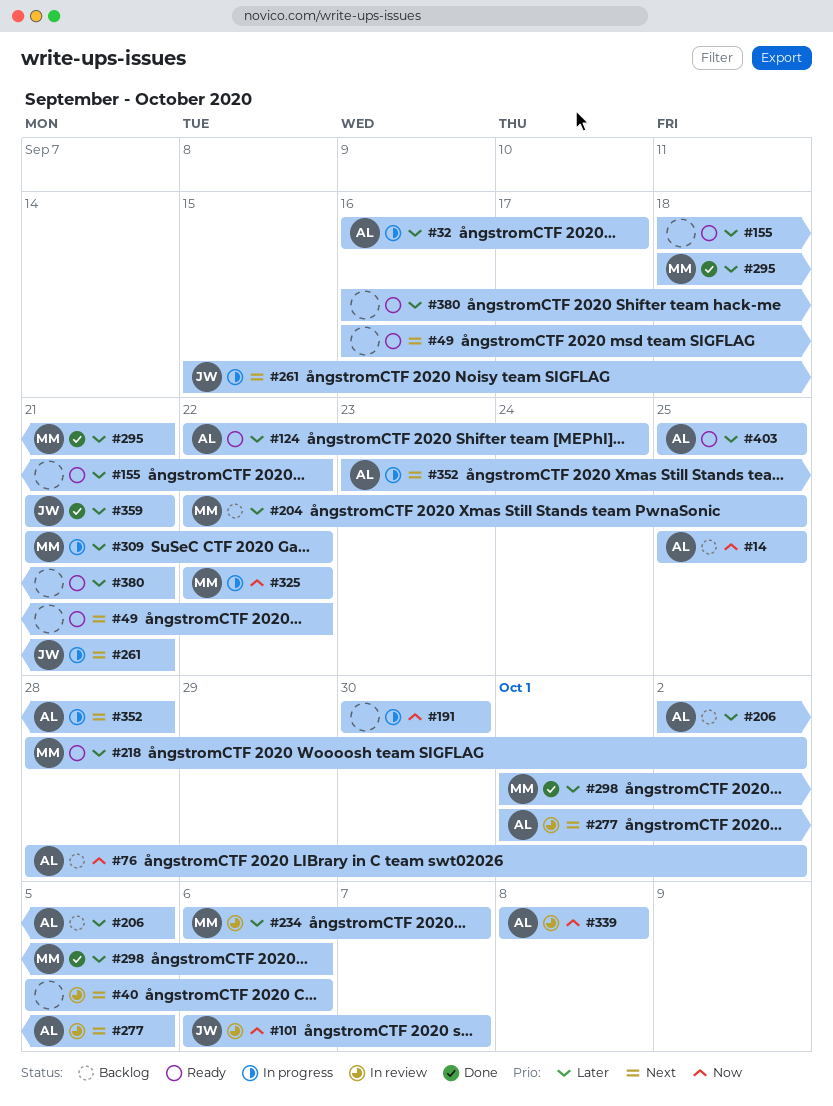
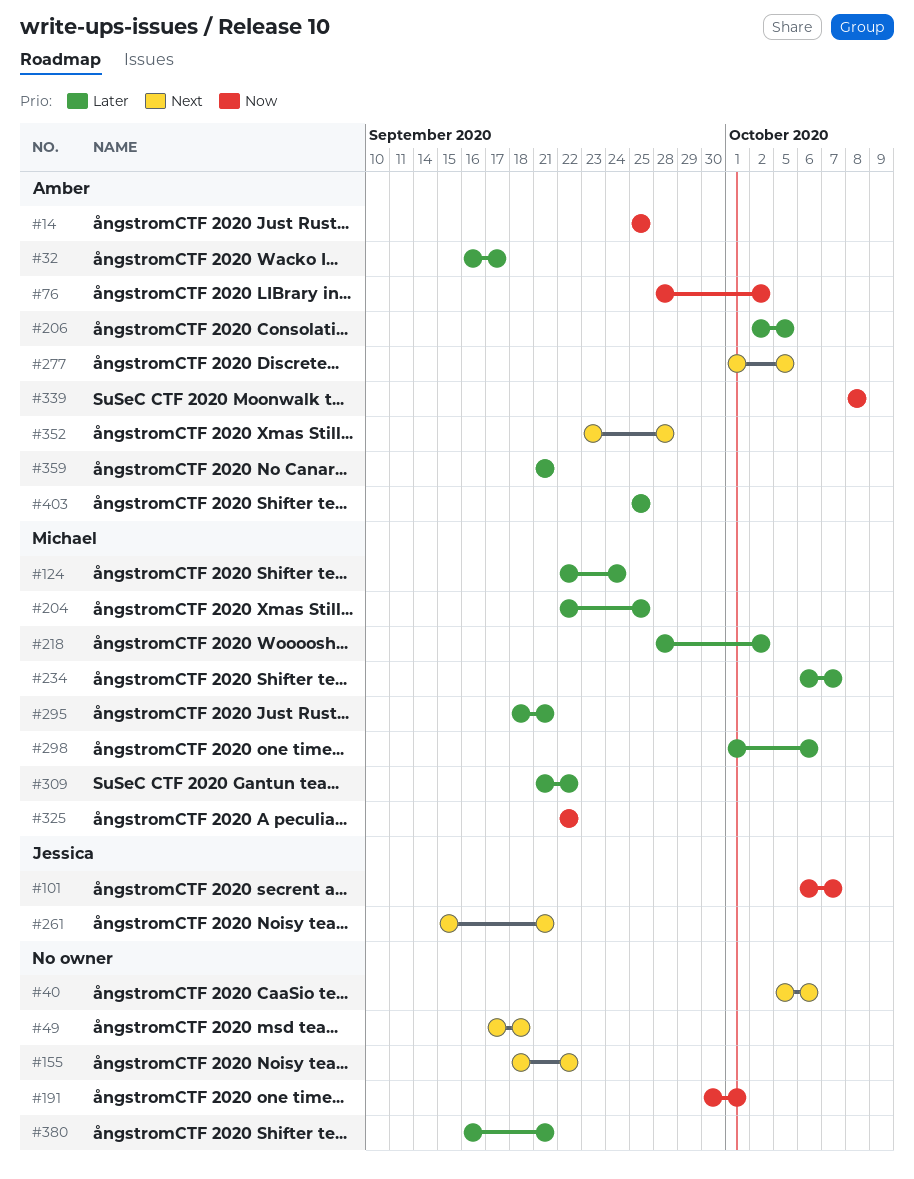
#49, start: Sep 16 -> Sep 17
#49, due: Sep 22 -> Sep 18
#124, owner: Amber -> Michael
#155, priority: Later -> Next
#191, due: Sep 30 -> Oct 1
#359, owner: Jessica -> Amber

